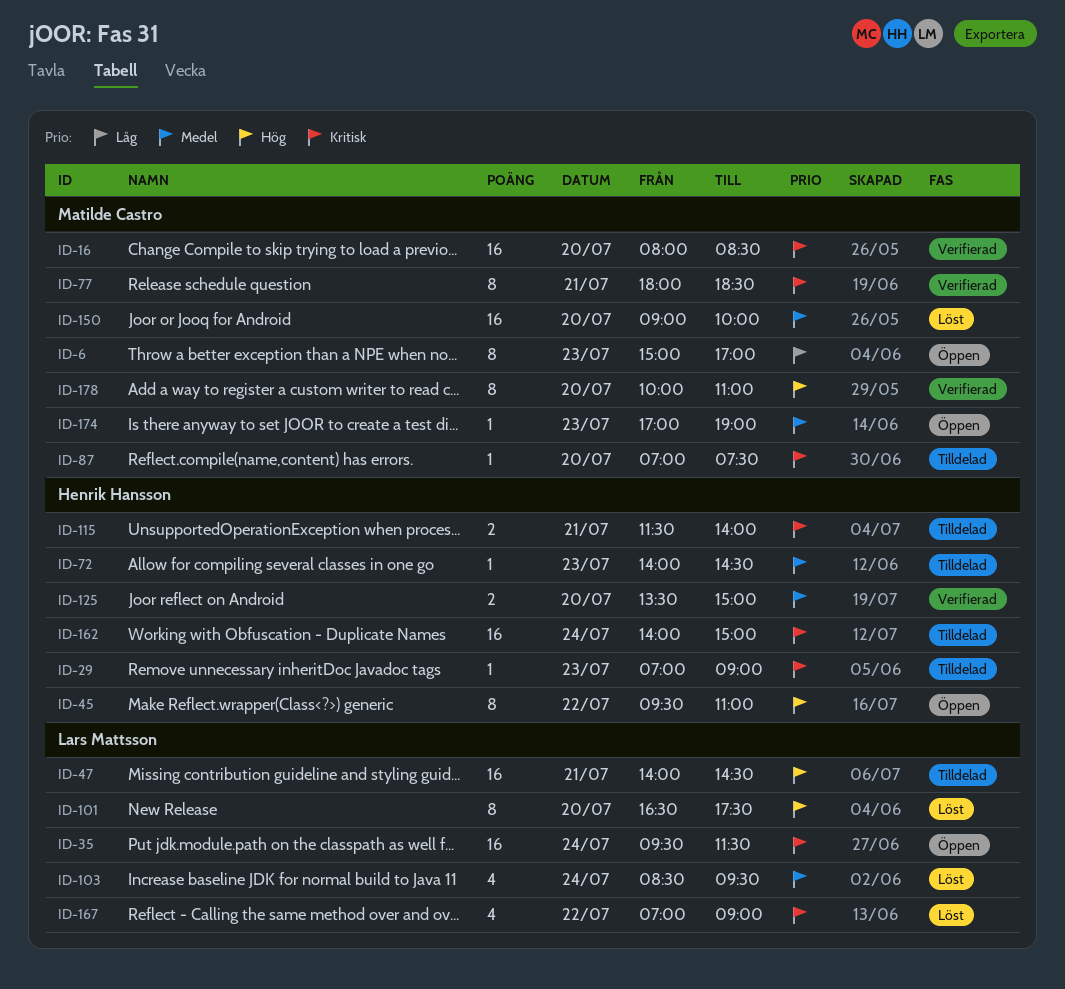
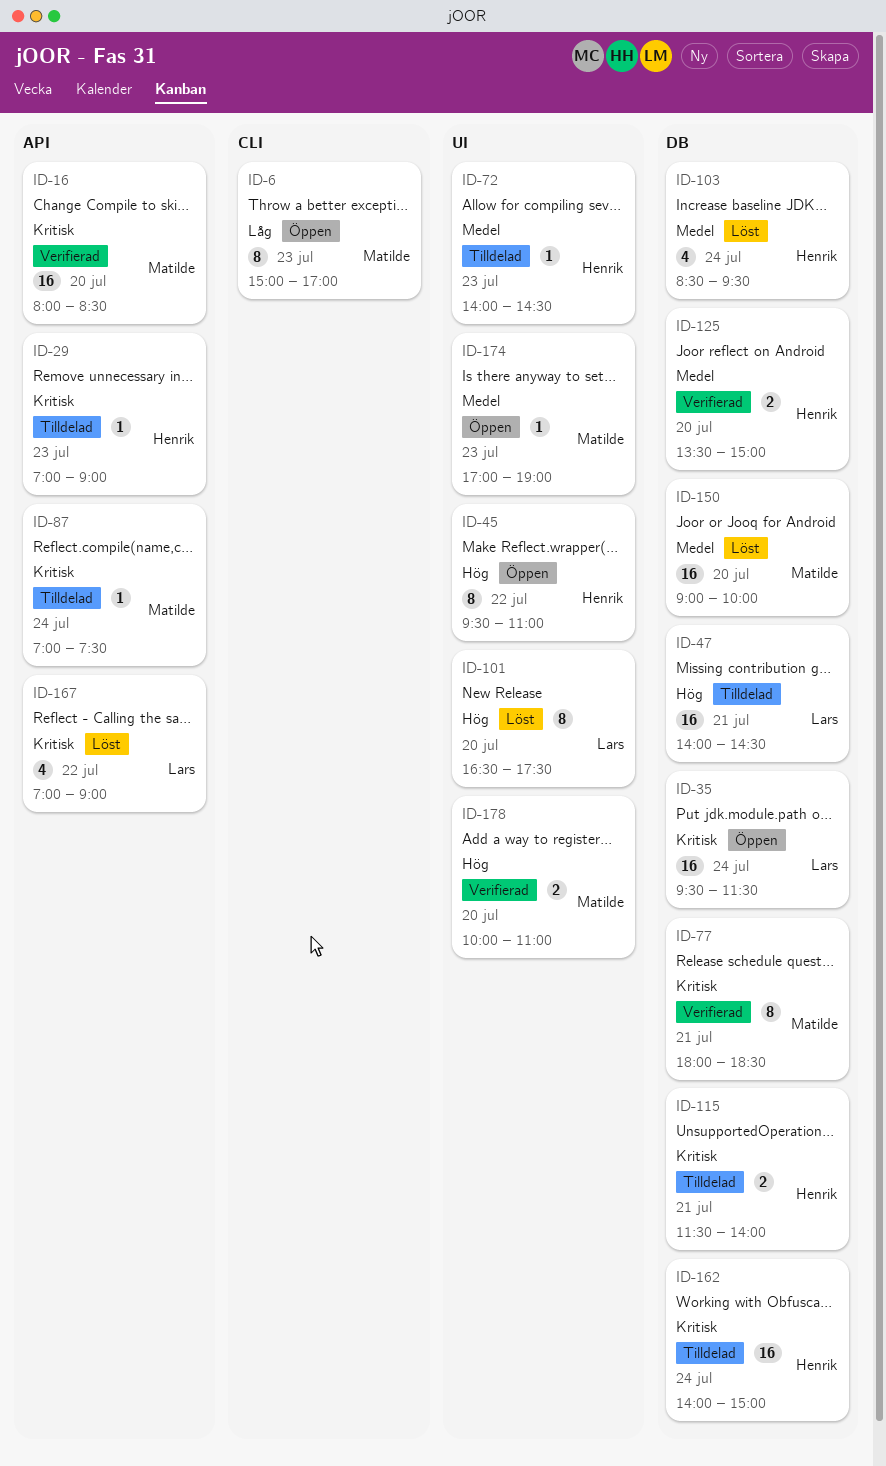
ID-87, day: Jul 20 -> Jul 24
ID-103, owner: Lars Mattsson -> Henrik Hansson
ID-178, estimate: 8 -> 2

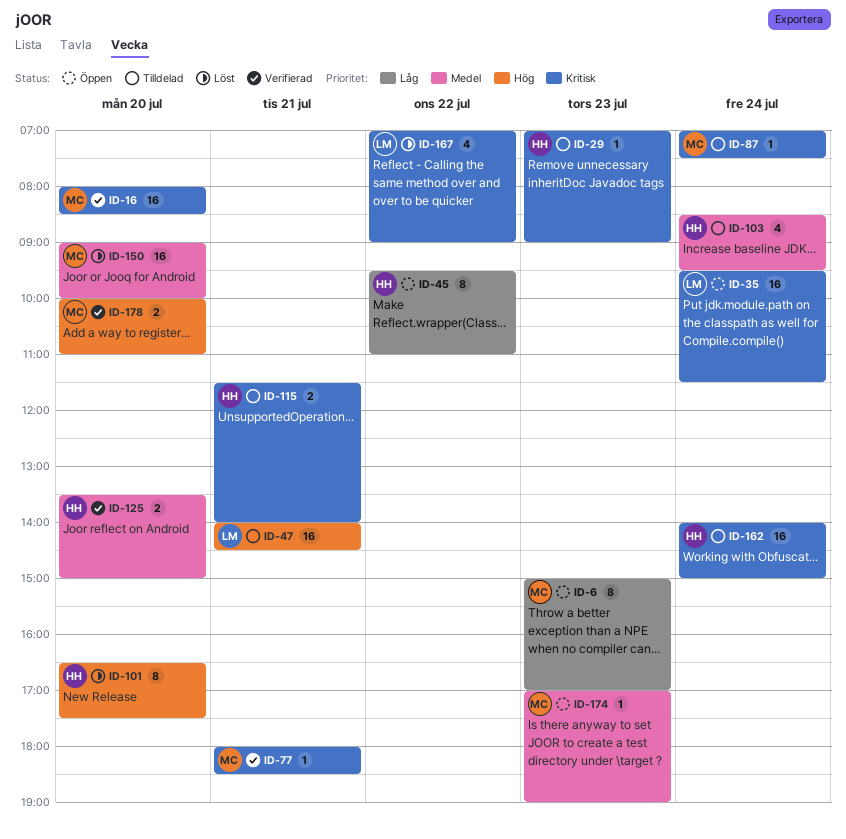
ID-45, priority: Hög -> Låg
ID-72: present -> none
ID-77, estimate: 8 -> 1
ID-101, owner: Lars -> Henrik
ID-103, status: Löst -> Tilldelad

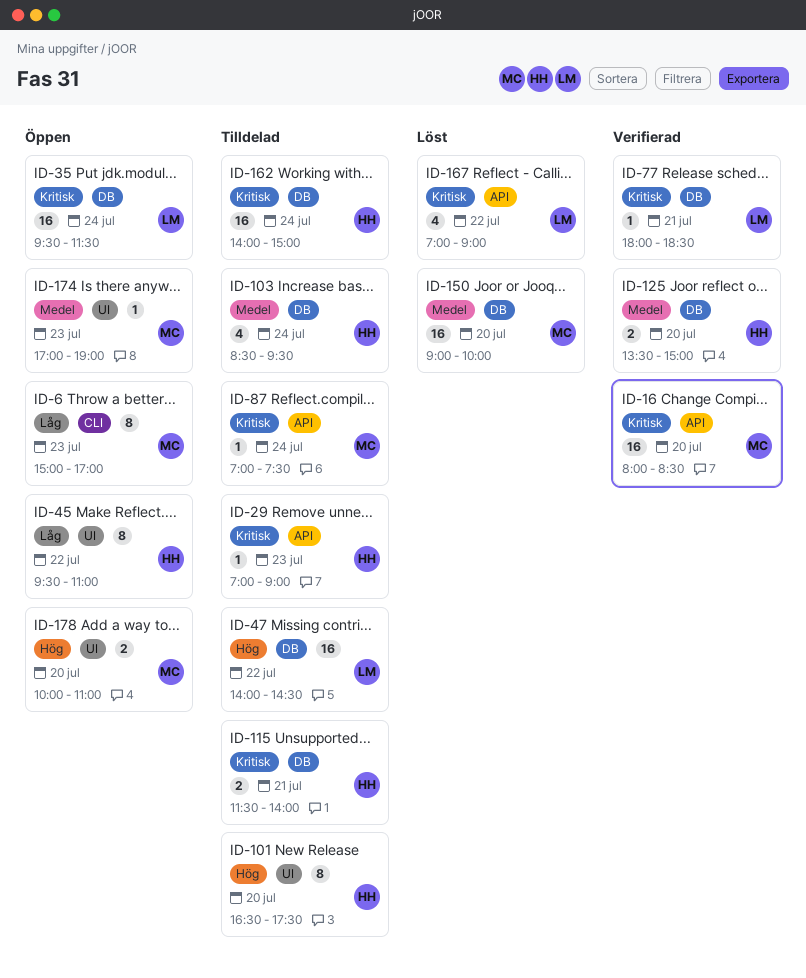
ID-47, day: Jul 21 -> Jul 22
ID-77, owner: MC -> LM
ID-101, status: Löst -> Tilldelad
ID-178, status: Verifierad -> Öppen

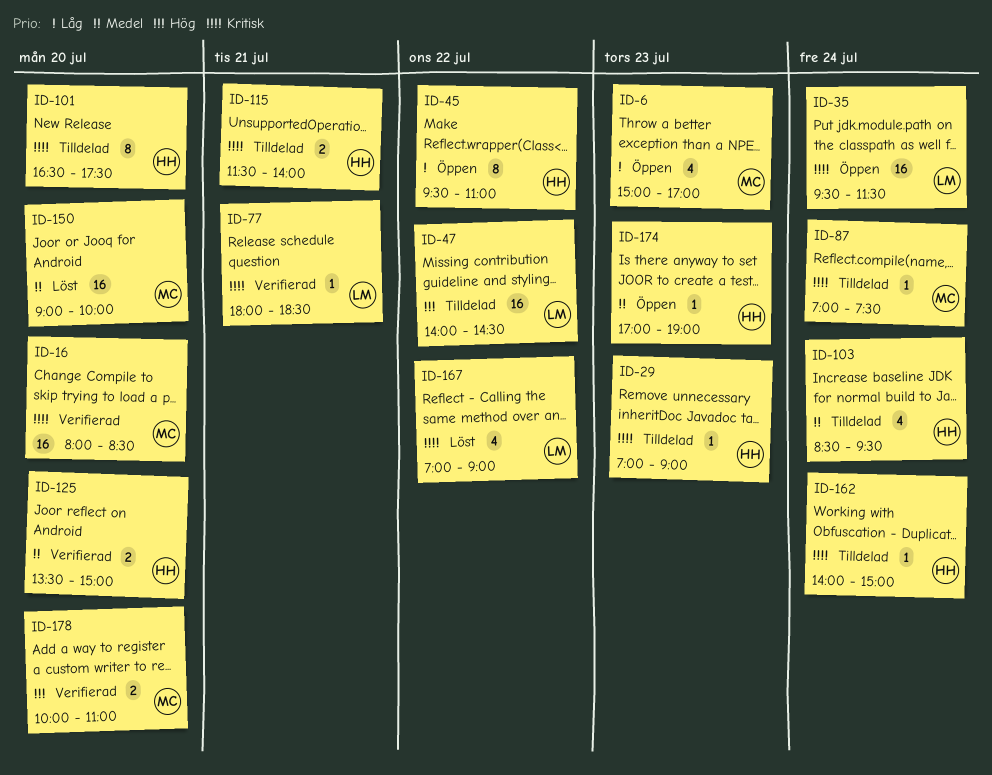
ID-6, estimate: 8 -> 4
ID-101, priority: Hög -> Kritisk
ID-162, estimate: 16 -> 1
ID-174, owner: MC -> HH
ID-178, status: Öppen -> Verifierad

